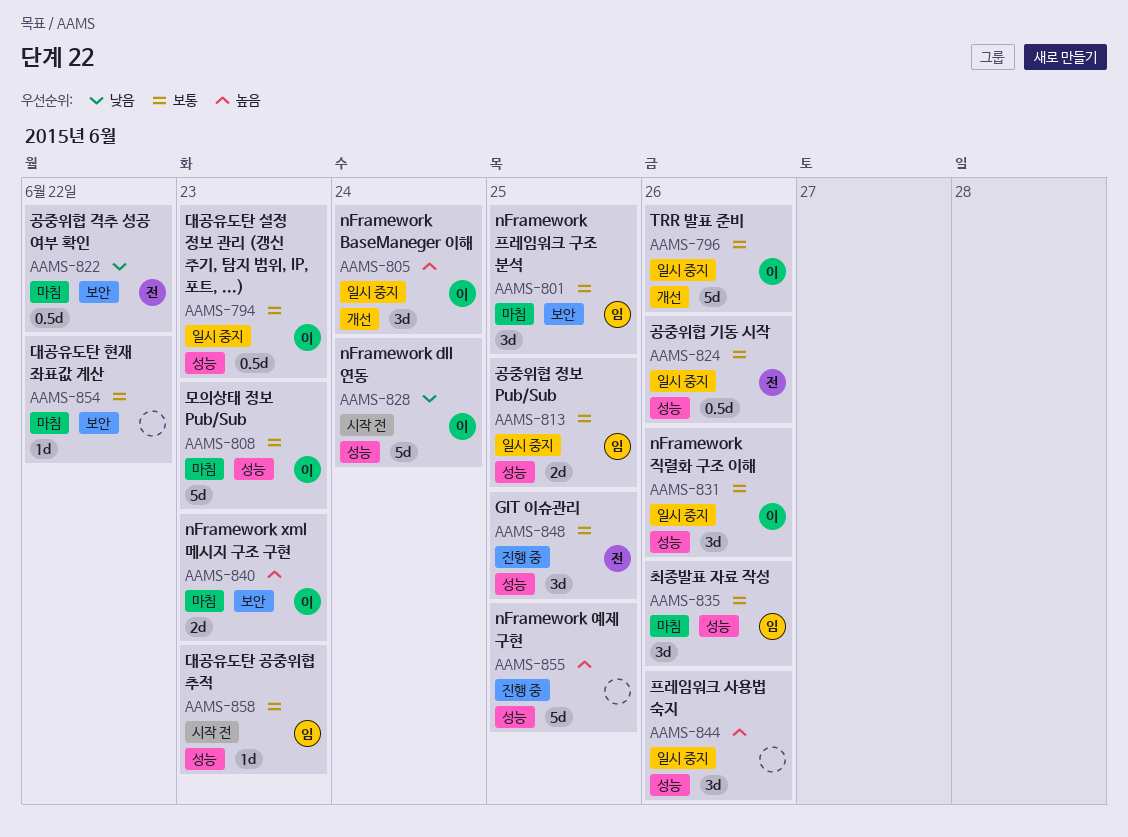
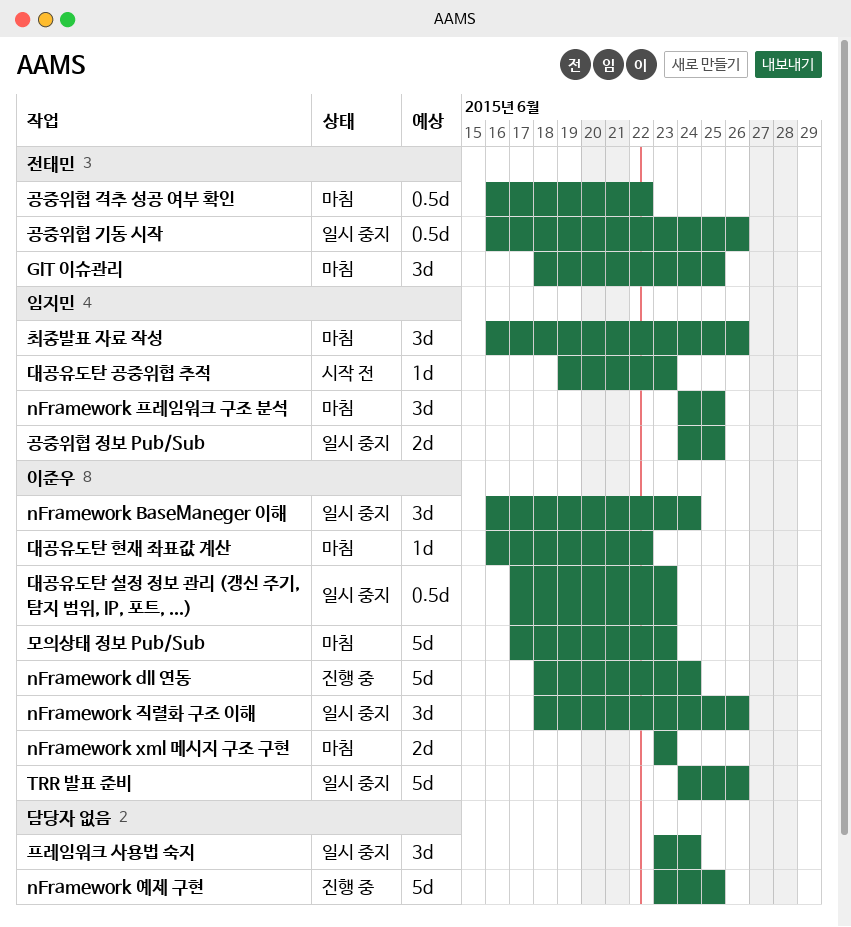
GIT 이슈관리, status: 진행 중 -> 마침
nFramework dll 연동, status: 시작 전 -> 진행 중
대공유도탄 현재 좌표값 계산, owner: none -> 이준우
프레임워크 사용법 숙지, due: Jun 26 -> Jun 24

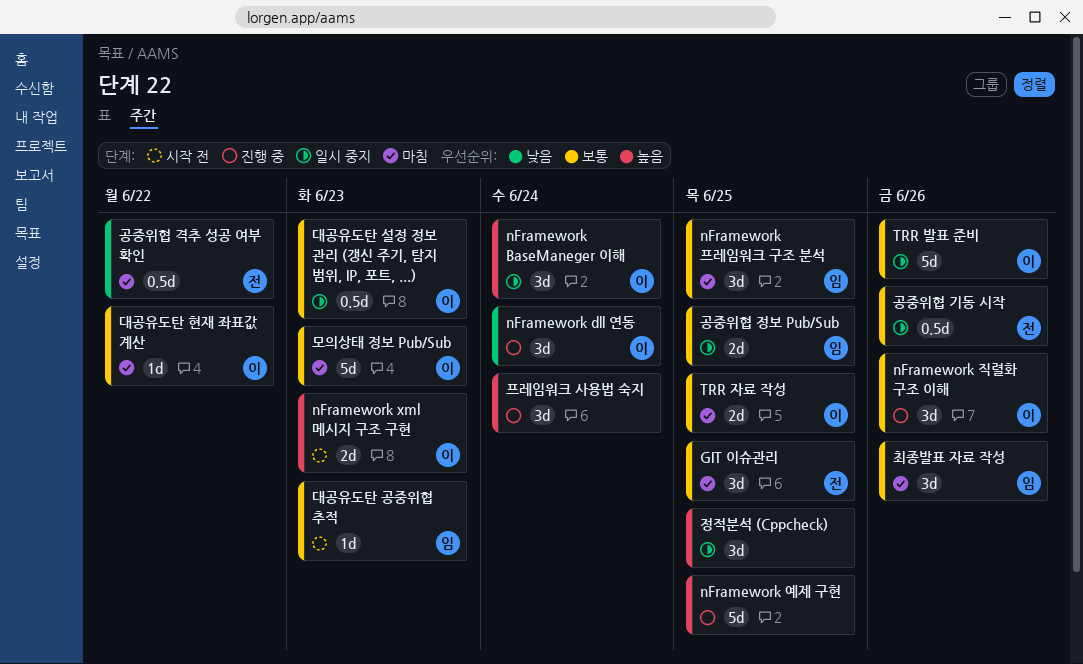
nFramework dll 연동, estimate: 5d -> 3d
nFramework xml 메시지 구조 구현, status: 마침 -> 시작 전
nFramework 직렬화 구조 이해, status: 일시 중지 -> 진행 중
TRR 자료 작성: none -> present
정적분석 (Cppcheck): none -> present
프레임워크 사용법 숙지, status: 일시 중지 -> 진행 중

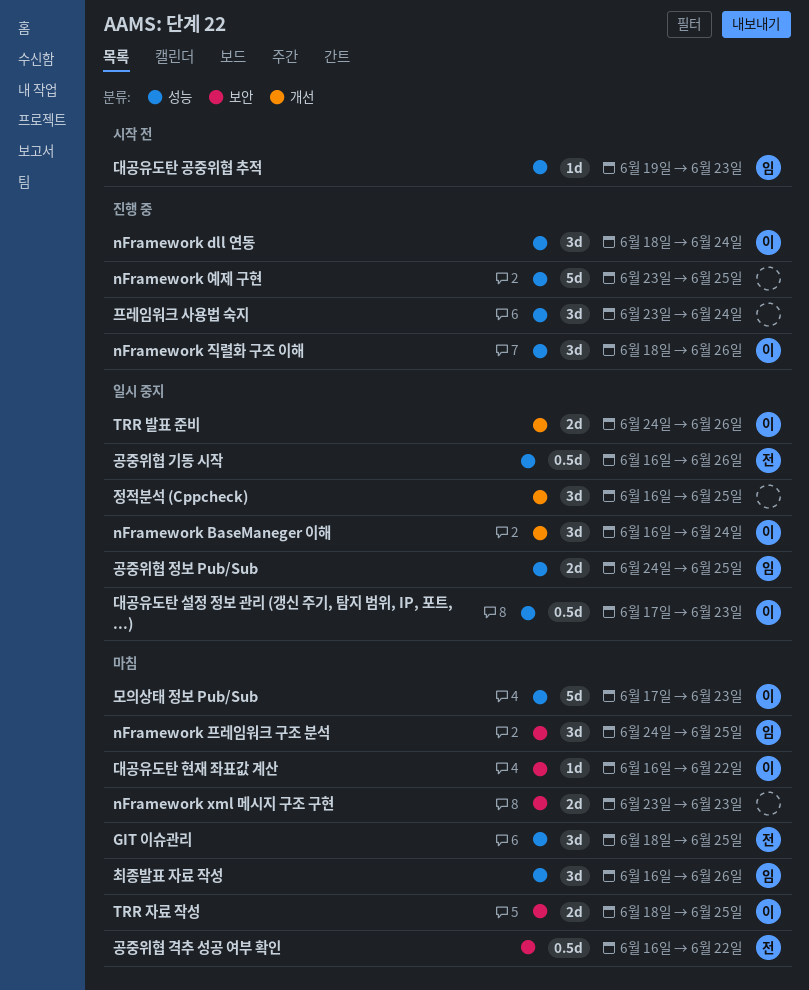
nFramework xml 메시지 구조 구현, status: 시작 전 -> 마침
nFramework xml 메시지 구조 구현, owner: 이 -> none
TRR 발표 준비, estimate: 5d -> 2d

